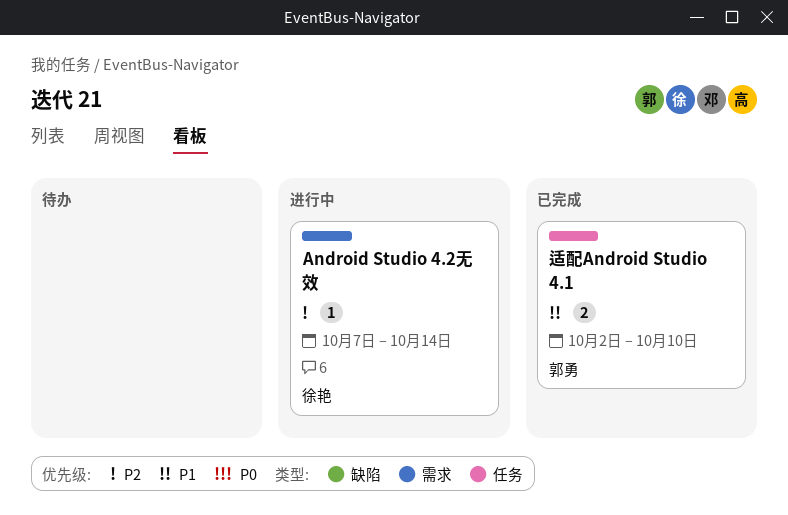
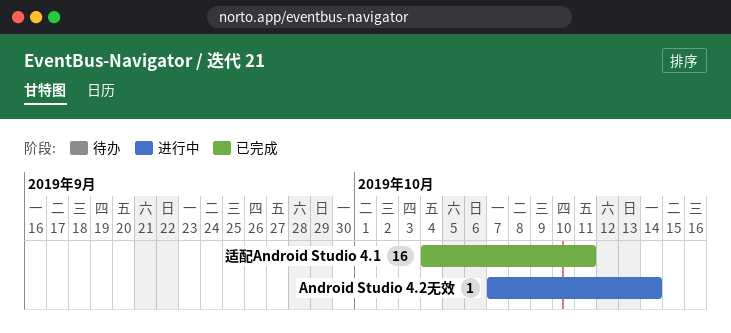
适配Android Studio 4.1, estimate: 2 -> 16
适配Android Studio 4.1, start: Oct 2 -> Oct 4
适配Android Studio 4.1, due: Oct 10 -> Oct 11

